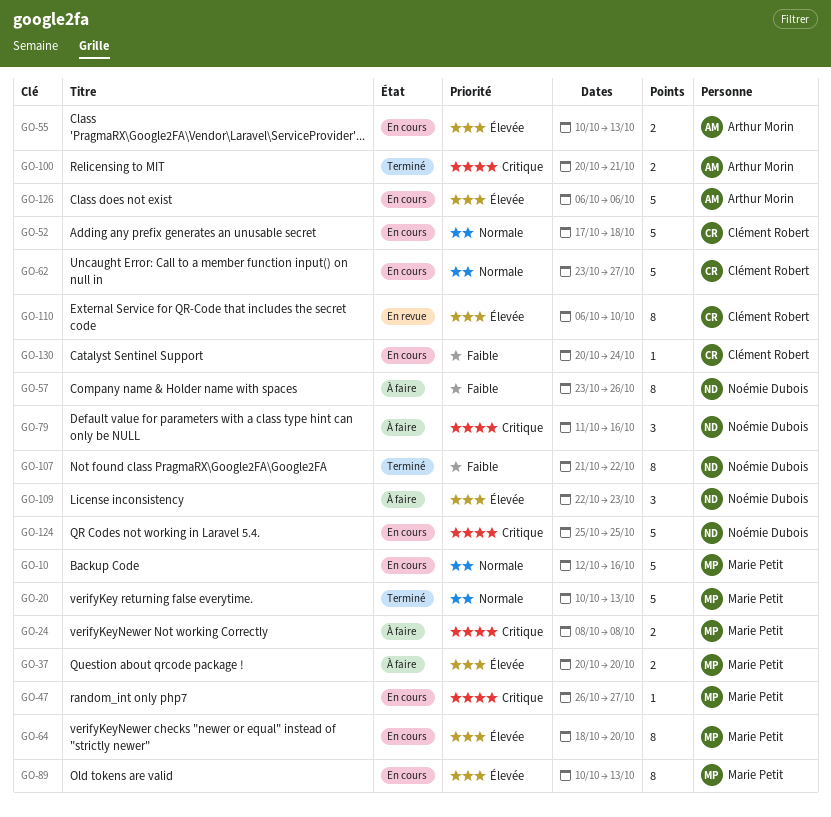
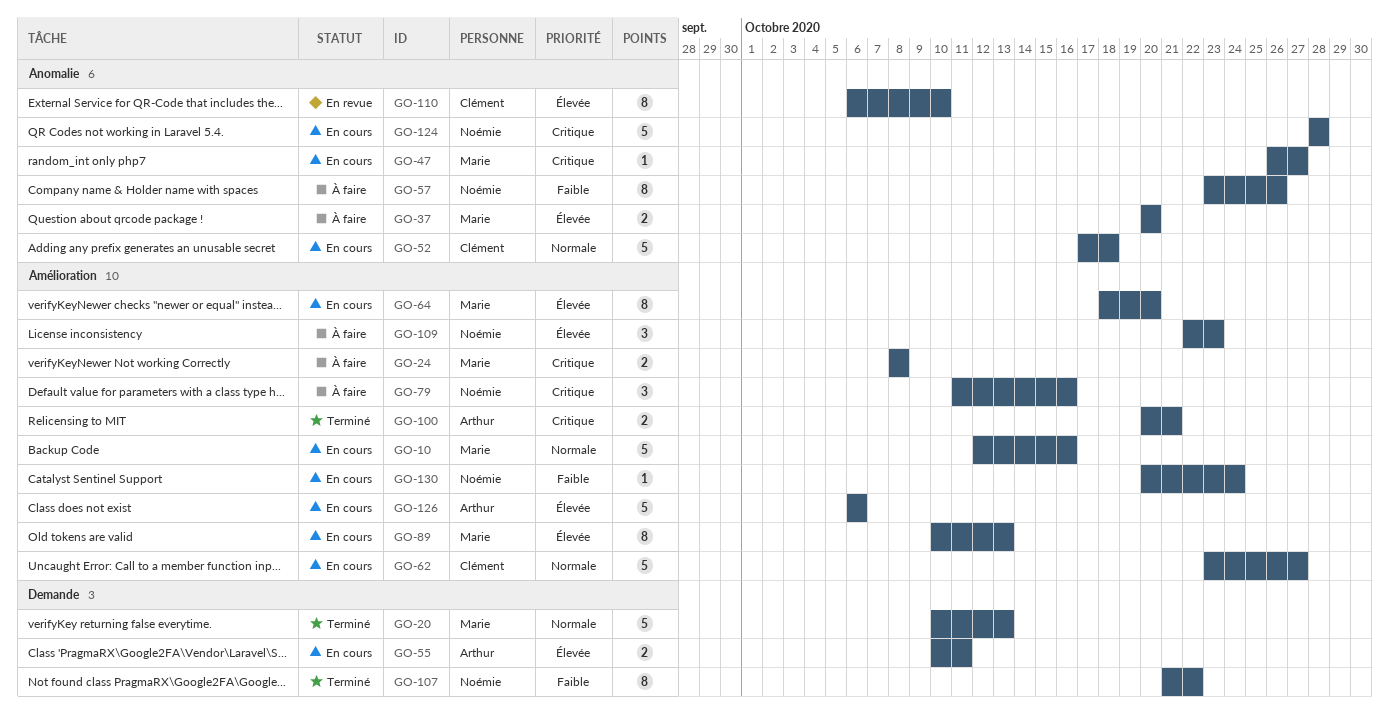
GO-55, due: Oct 13 -> Oct 11
GO-124, start: Oct 25 -> Oct 28
GO-124, due: Oct 25 -> Oct 28
GO-130, owner: Clément Robert -> Noémie Dubois

